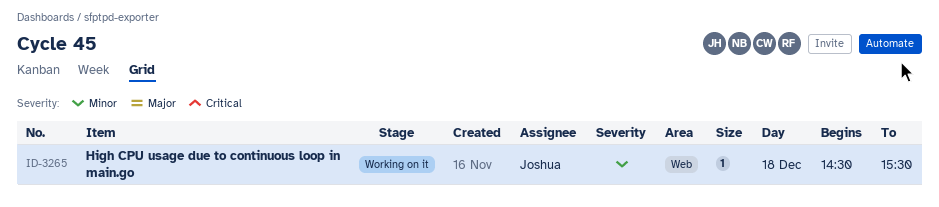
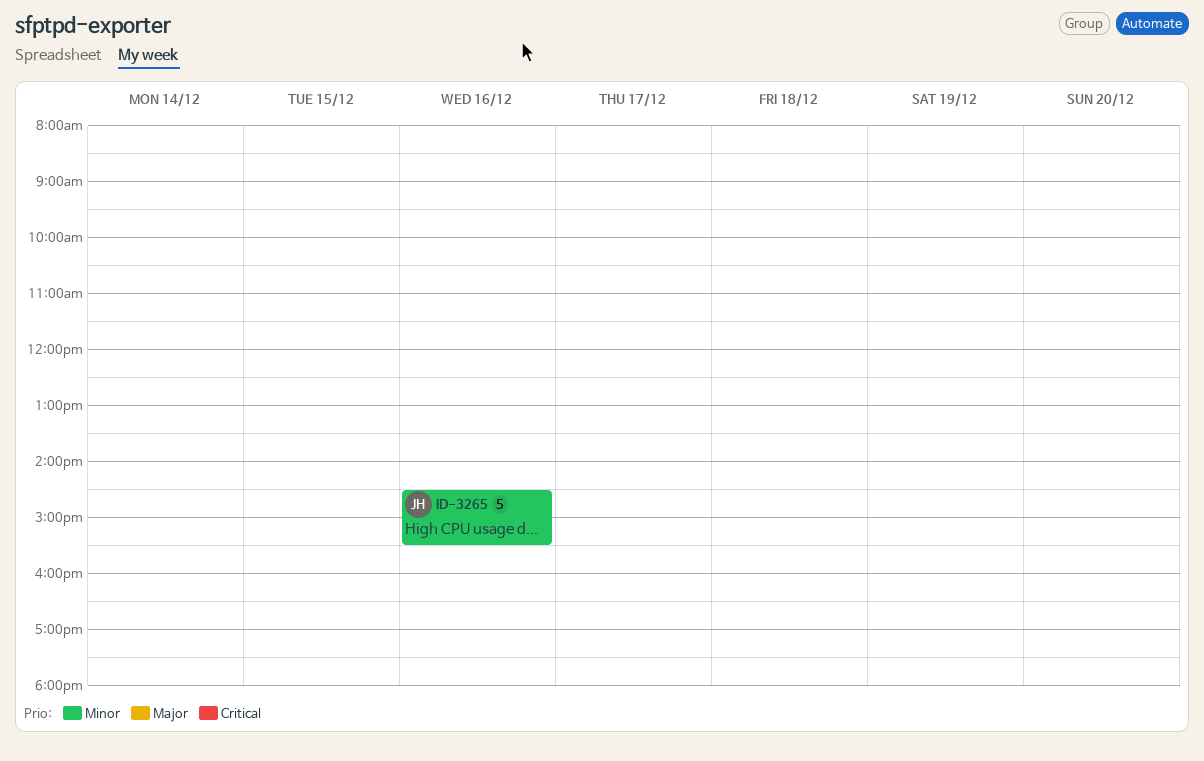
ID-3265, estimate: 1 -> 5
ID-3265, day: Dec 18 -> Dec 16

